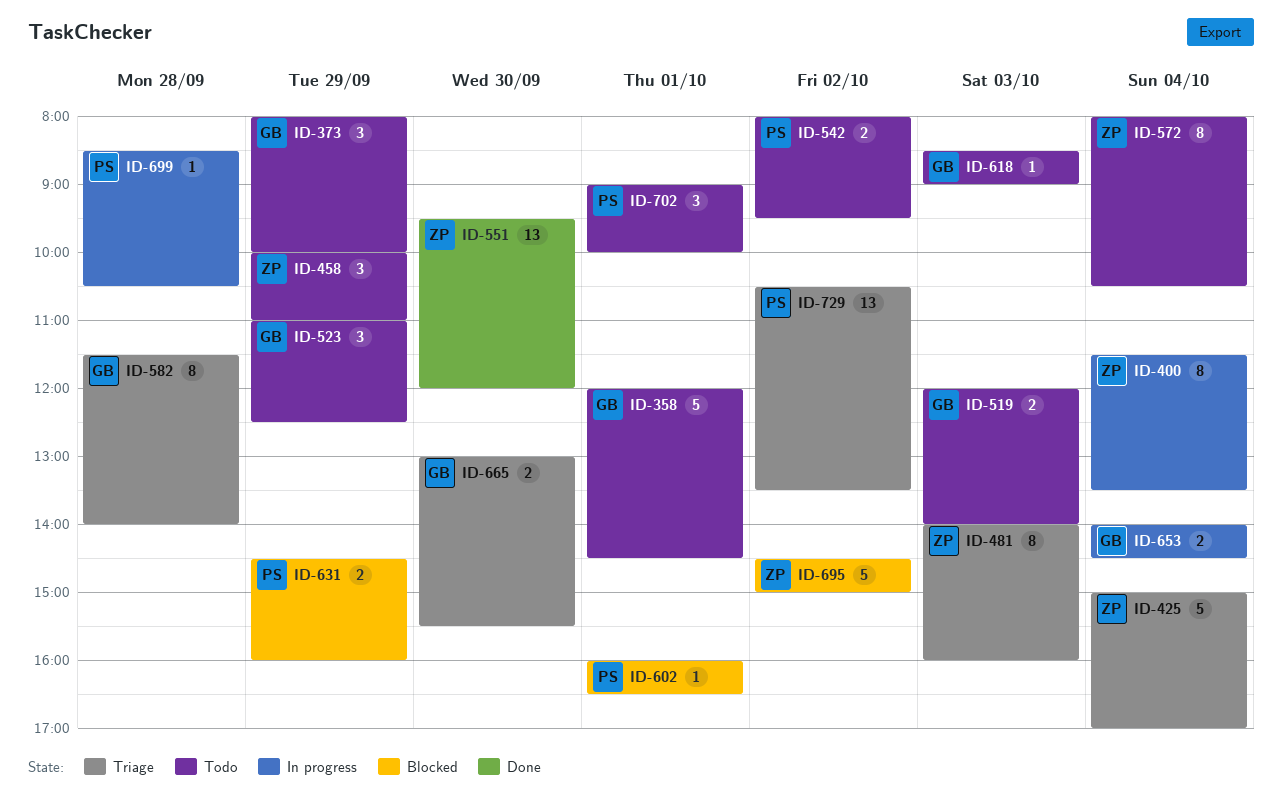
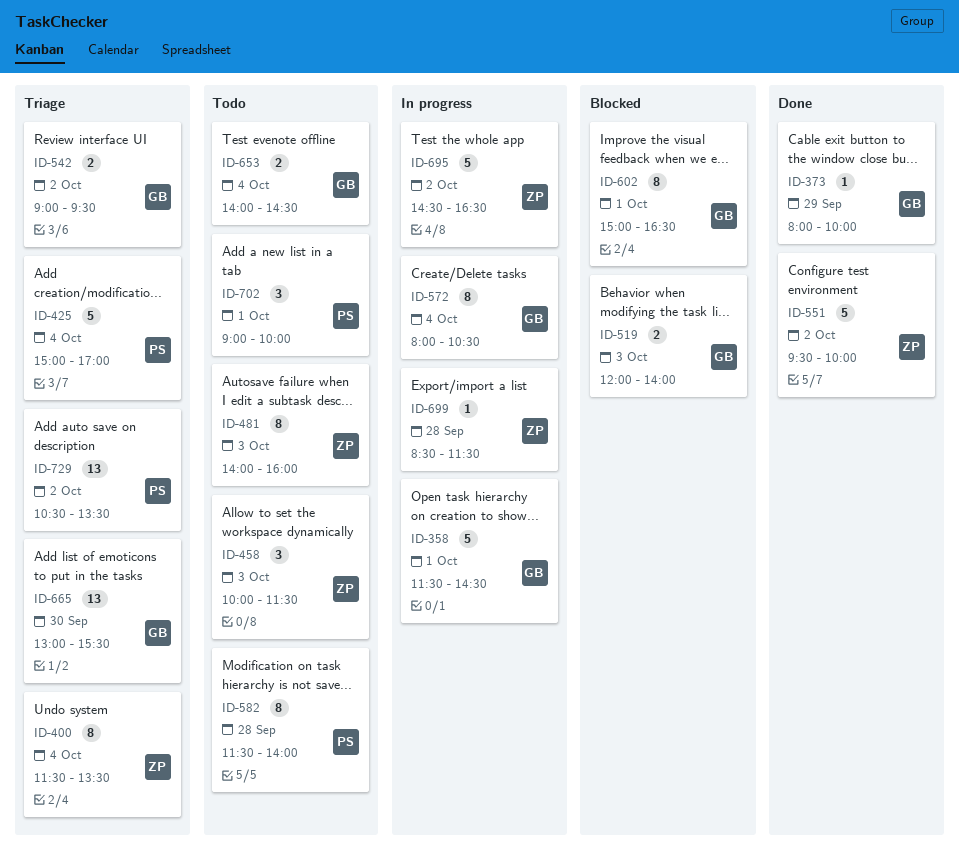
ID-358, status: Todo -> In progress
ID-358, begins: 12:00 -> 11:30
ID-373, status: Todo -> Done
ID-373, estimate: 3 -> 1
ID-400, status: In progress -> Triage
ID-425, owner: ZP -> PS
ID-458, day: Sep 29 -> Oct 3
ID-458, ends: 11:00 -> 11:30
ID-481, status: Triage -> Todo
ID-519, status: Todo -> Blocked
ID-523: present -> none
ID-542, status: Todo -> Triage
ID-542, owner: PS -> GB
ID-542, begins: 08:00 -> 09:00
ID-551, estimate: 13 -> 5
ID-551, day: Sep 30 -> Oct 2
ID-551, ends: 12:00 -> 10:00
ID-572, status: Todo -> In progress
ID-572, owner: ZP -> GB
ID-582, status: Triage -> Todo
ID-582, owner: GB -> PS
ID-602, owner: PS -> GB
ID-602, estimate: 1 -> 8
ID-602, begins: 16:00 -> 15:00
ID-618: present -> none
ID-631: present -> none
ID-653, status: In progress -> Todo
ID-665, estimate: 2 -> 13
ID-695, status: Blocked -> In progress
ID-695, ends: 15:00 -> 16:30
ID-699, owner: PS -> ZP
ID-699, ends: 10:30 -> 11:30

